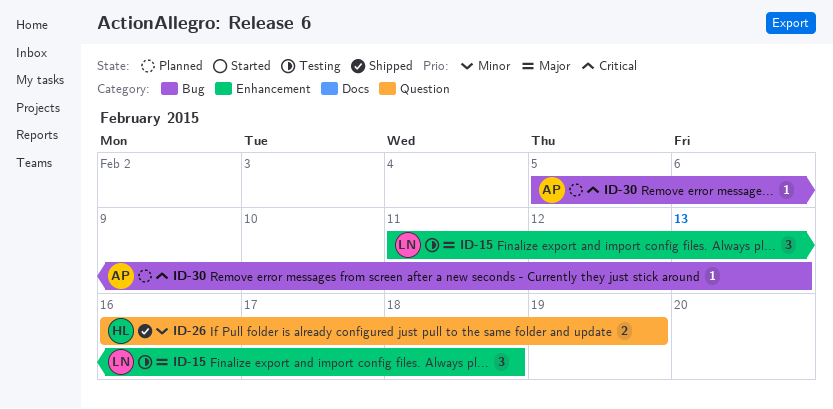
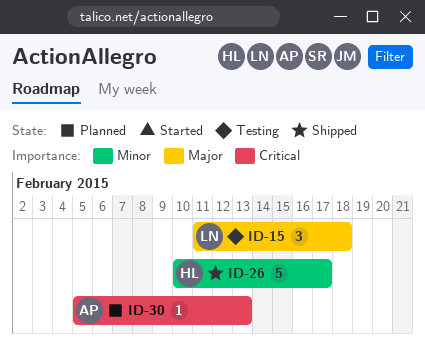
ID-26, estimate: 2 -> 5
ID-26, start: Feb 16 -> Feb 10
ID-26, due: Feb 19 -> Feb 17

